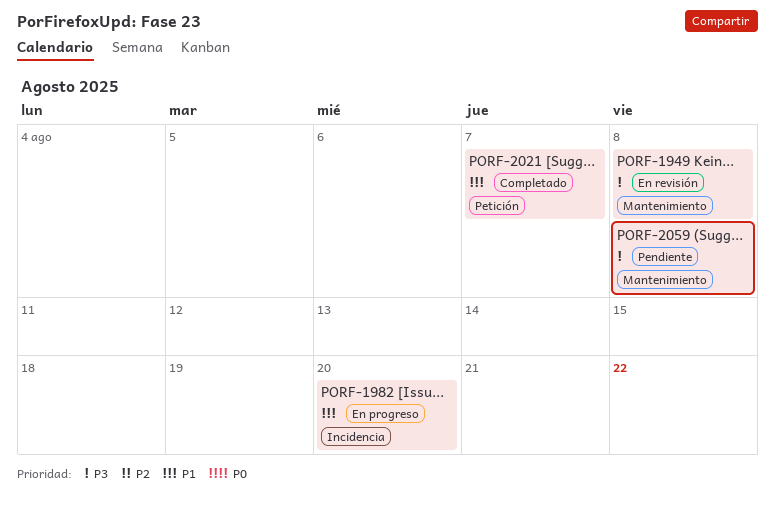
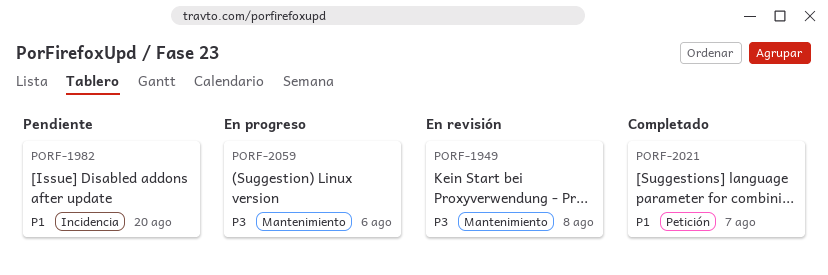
PORF-1982, status: En progreso -> Pendiente
PORF-2059, status: Pendiente -> En progreso
PORF-2059, due: Aug 8 -> Aug 6

